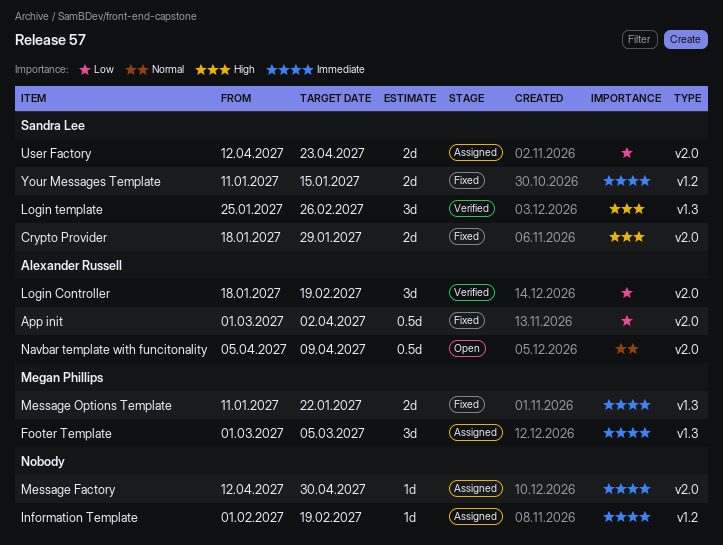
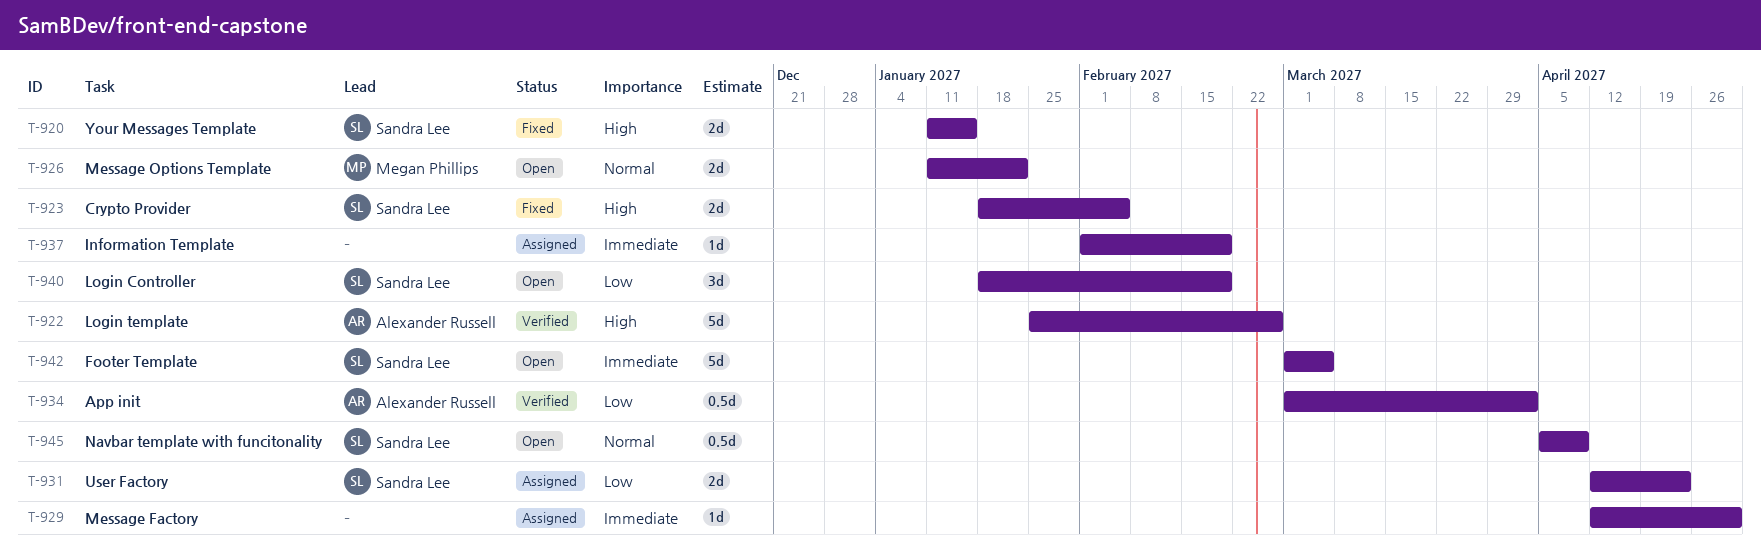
App init, status: Fixed -> Verified
Crypto Provider, due: Jan 29 -> Feb 5
Footer Template, status: Assigned -> Open
Footer Template, owner: Megan Phillips -> Sandra Lee
Footer Template, estimate: 3d -> 5d
Login Controller, status: Verified -> Open
Login Controller, owner: Alexander Russell -> Sandra Lee
Login template, owner: Sandra Lee -> Alexander Russell
Login template, estimate: 3d -> 5d
Message Options Template, status: Fixed -> Open
Message Options Template, priority: Immediate -> Normal
Navbar template with funcitonality, owner: Alexander Russell -> Sandra Lee
Your Messages Template, priority: Immediate -> High

